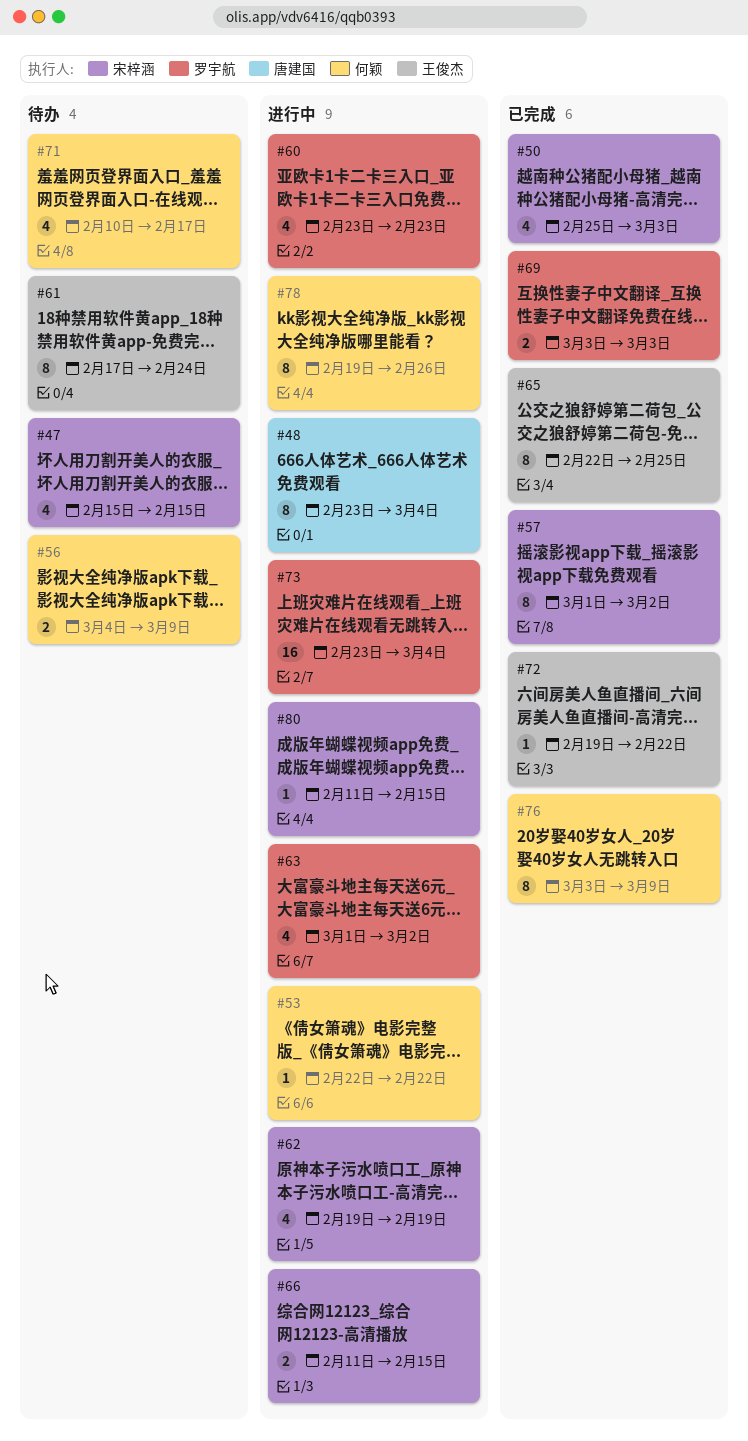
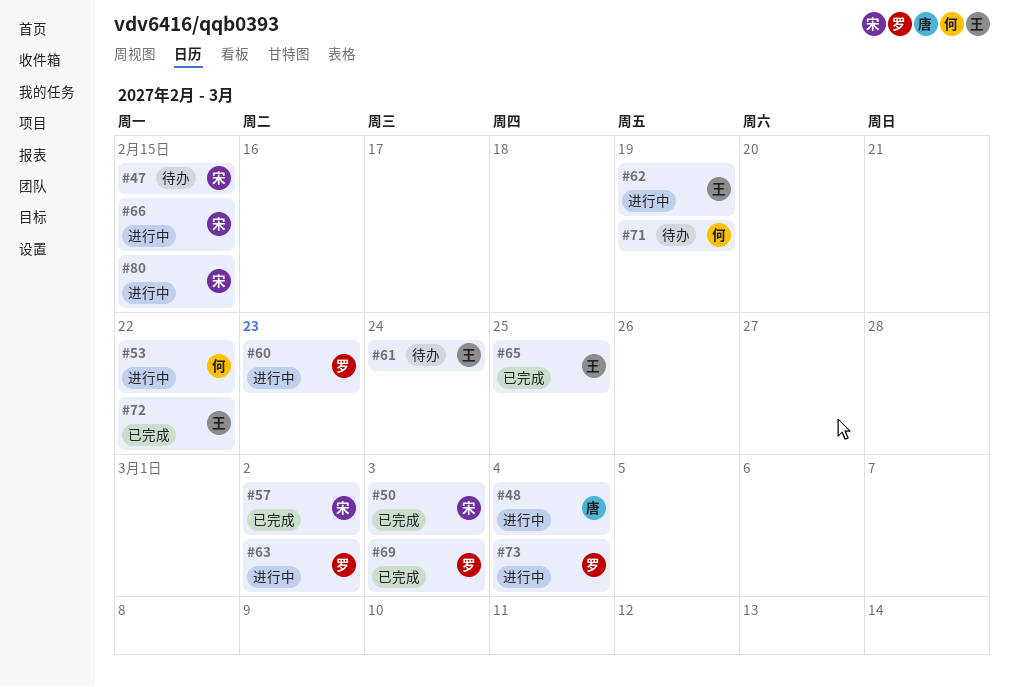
#56: present -> none
#62, owner: 宋梓涵 -> 王俊杰
#71, due: Feb 17 -> Feb 19
#76: present -> none
#78: present -> none

